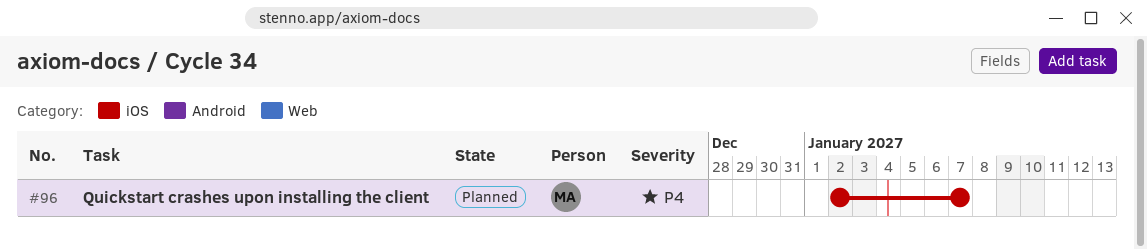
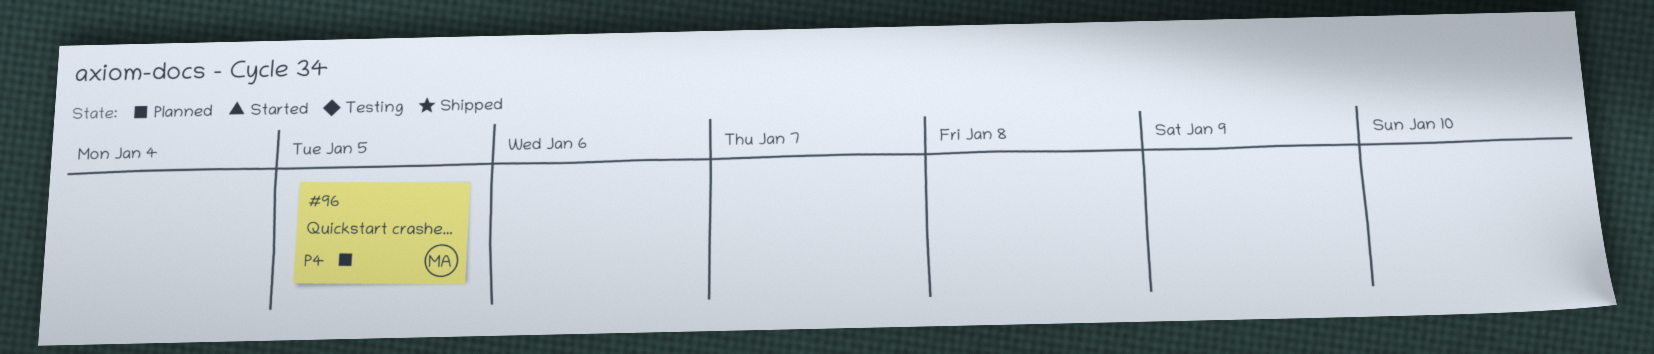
#96, due: Jan 7 -> Jan 5

